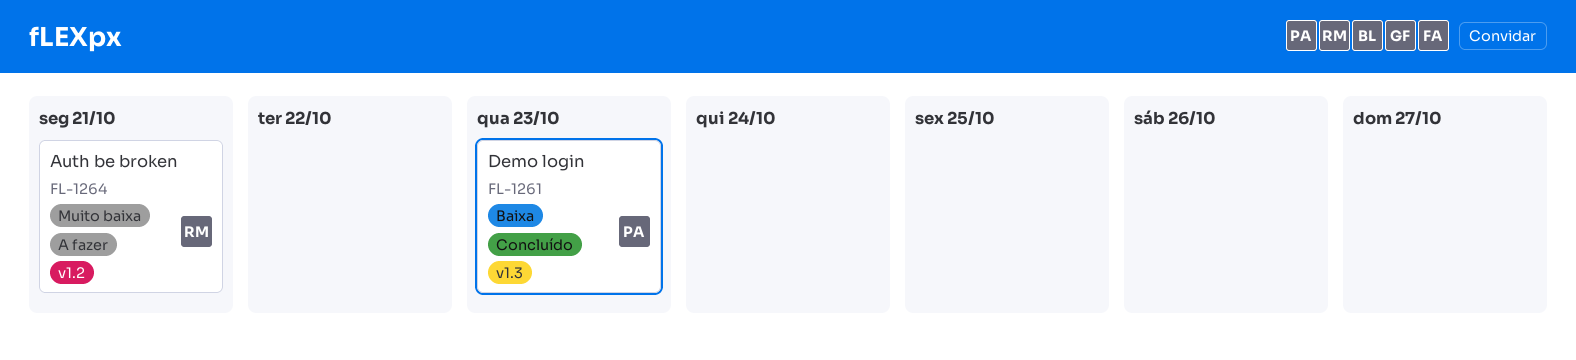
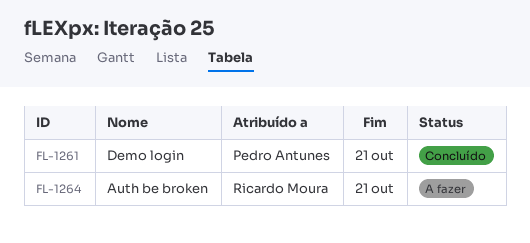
FL-1261, due: Oct 23 -> Oct 21

